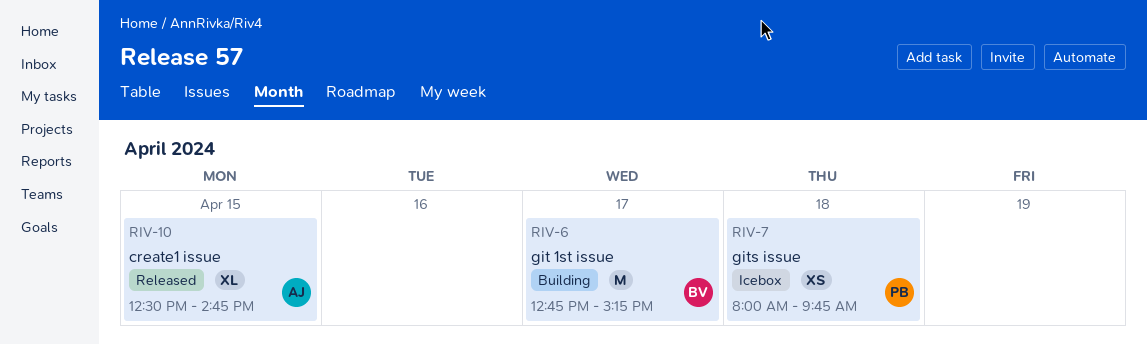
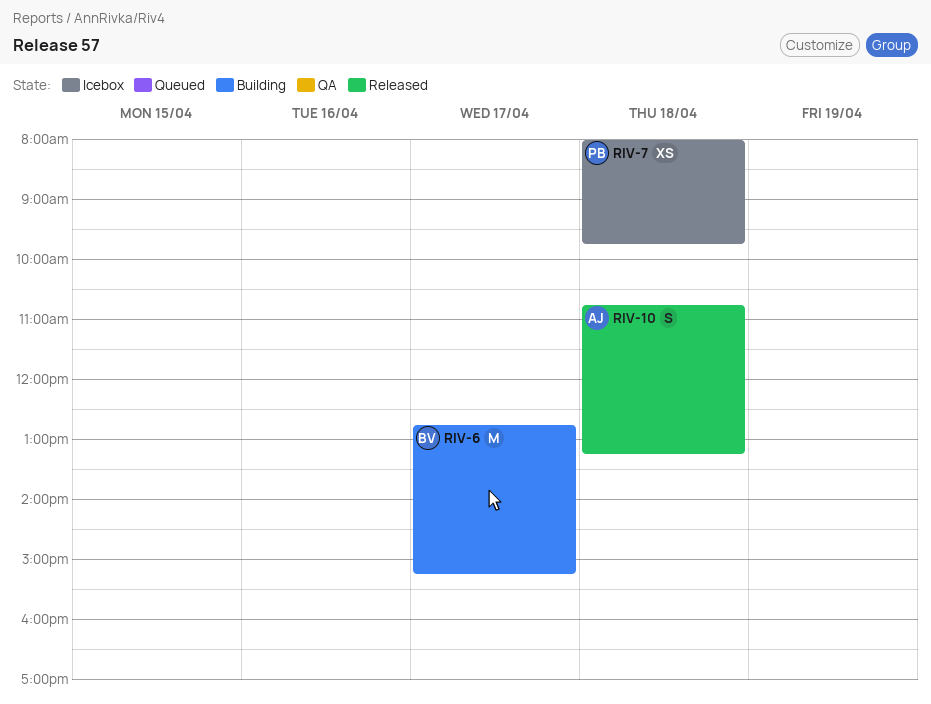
RIV-10, estimate: XL -> S
RIV-10, day: Apr 15 -> Apr 18
RIV-10, begins: 12:30 -> 10:45
RIV-10, ends: 14:45 -> 13:15

